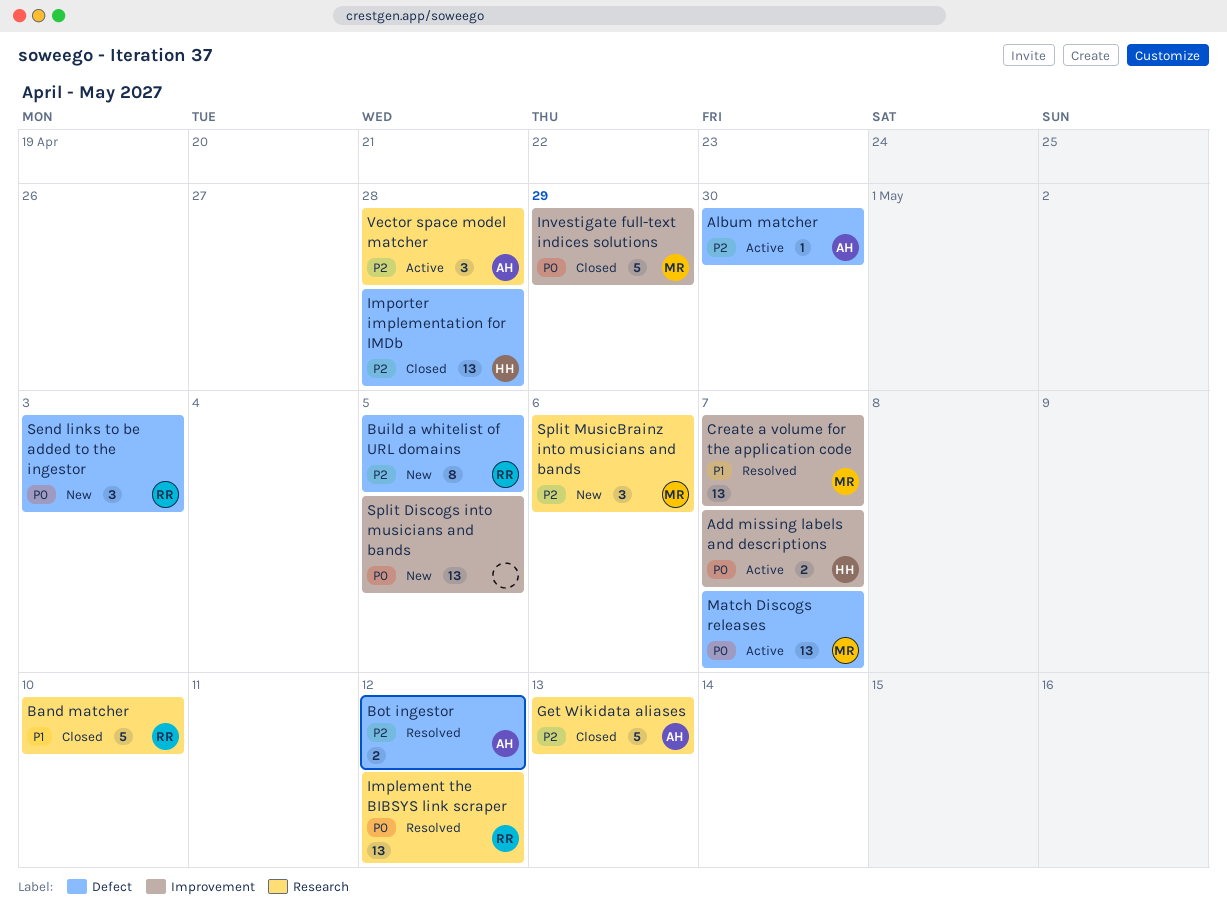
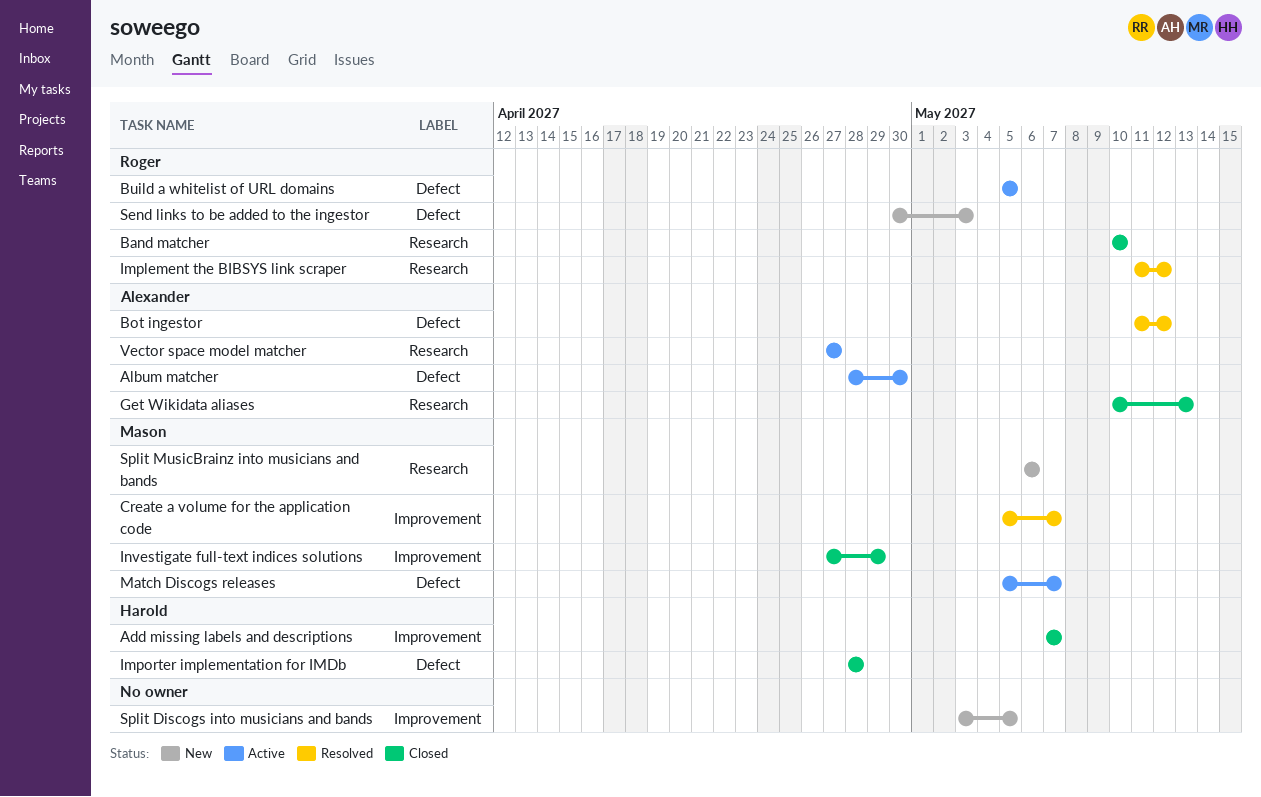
Add missing labels and descriptions, status: Active -> Closed
Build a whitelist of URL domains, status: New -> Active
Vector space model matcher, due: Apr 28 -> Apr 27

